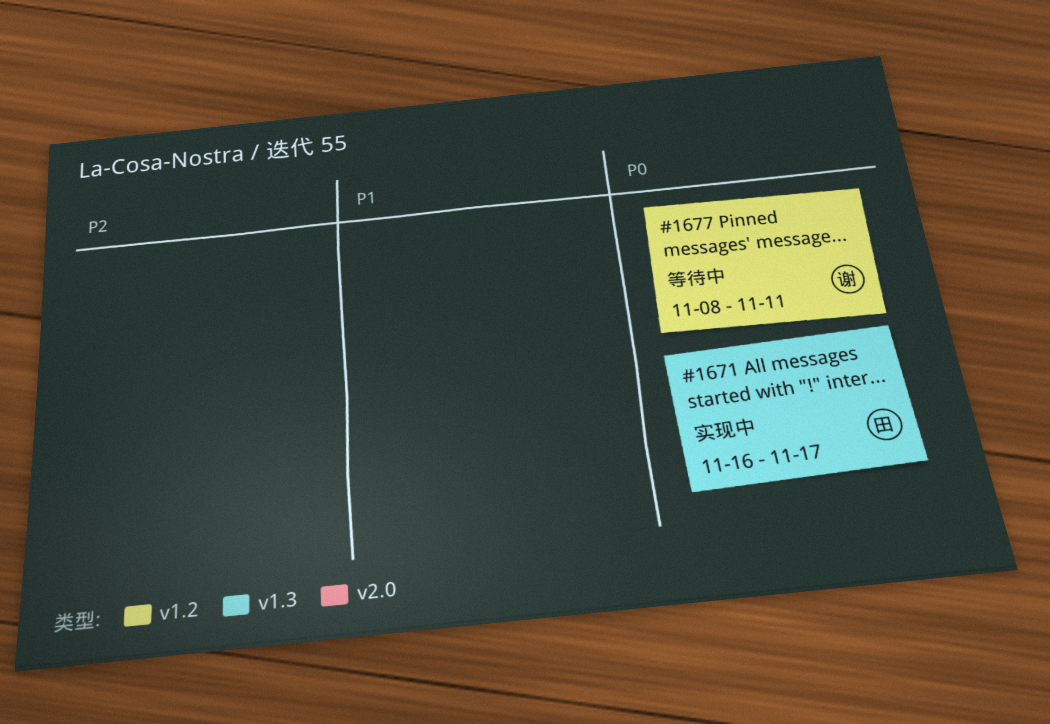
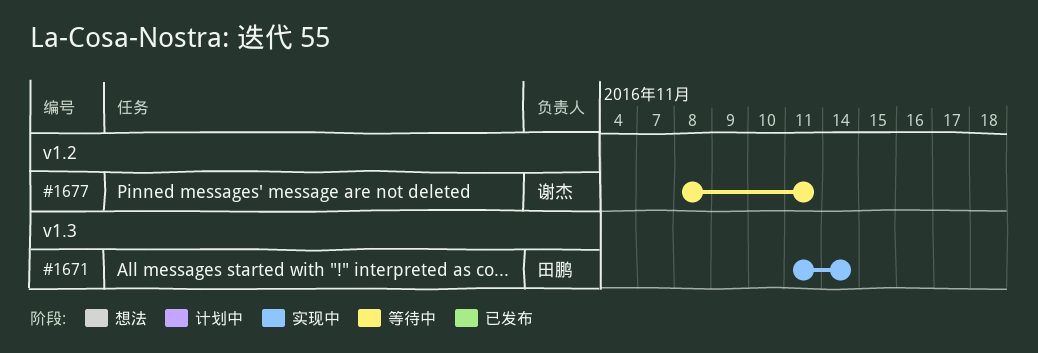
#1671, start: Nov 16 -> Nov 11
#1671, due: Nov 17 -> Nov 14

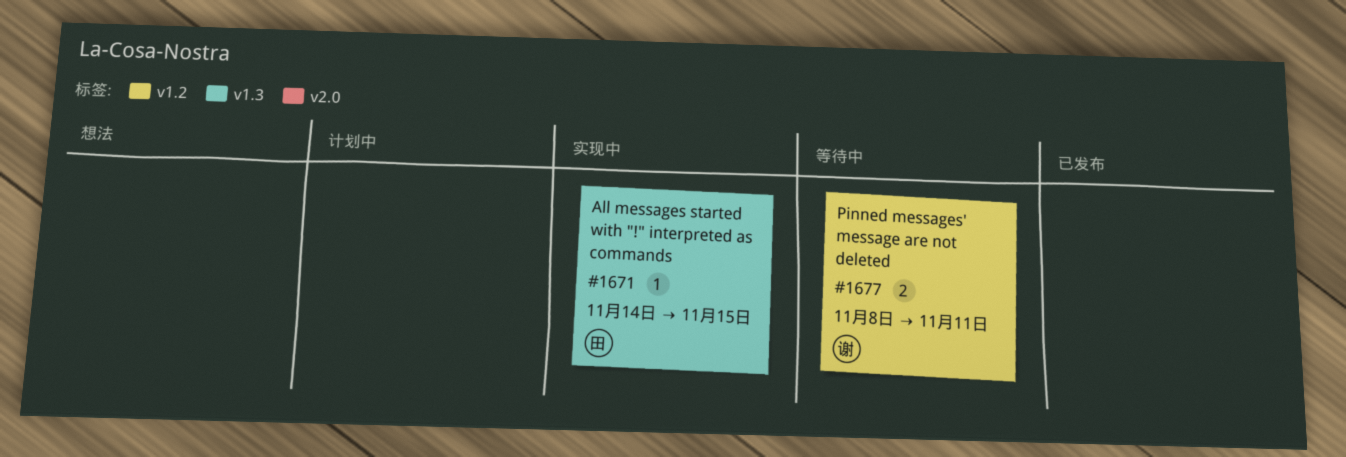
#1671, start: Nov 11 -> Nov 14
#1671, due: Nov 14 -> Nov 15

